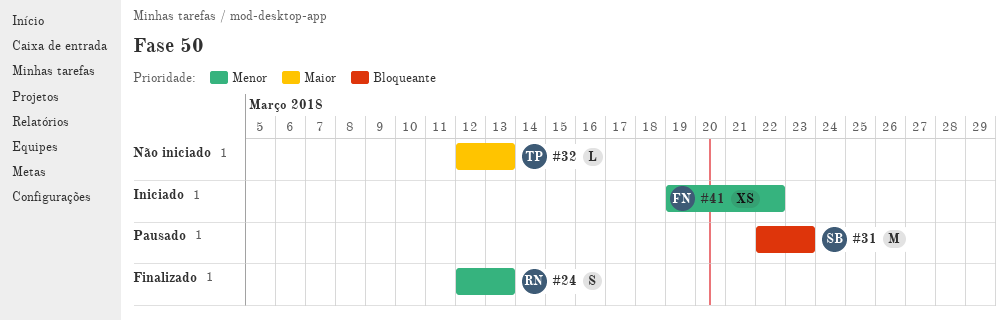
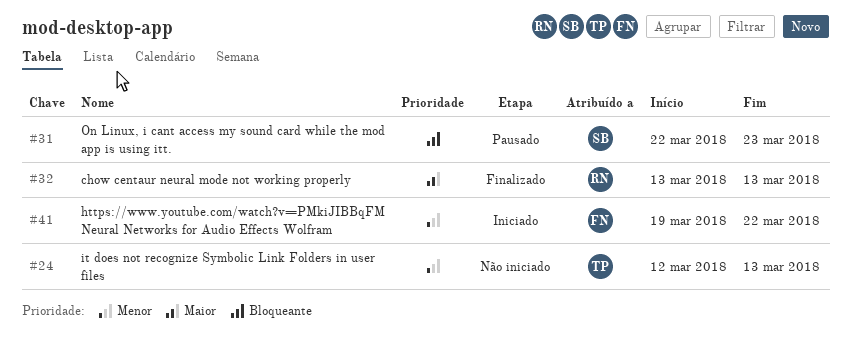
#24, status: Finalizado -> Não iniciado
#24, owner: RN -> TP
#32, status: Não iniciado -> Finalizado
#32, owner: TP -> RN
#32, start: Mar 12 -> Mar 13

